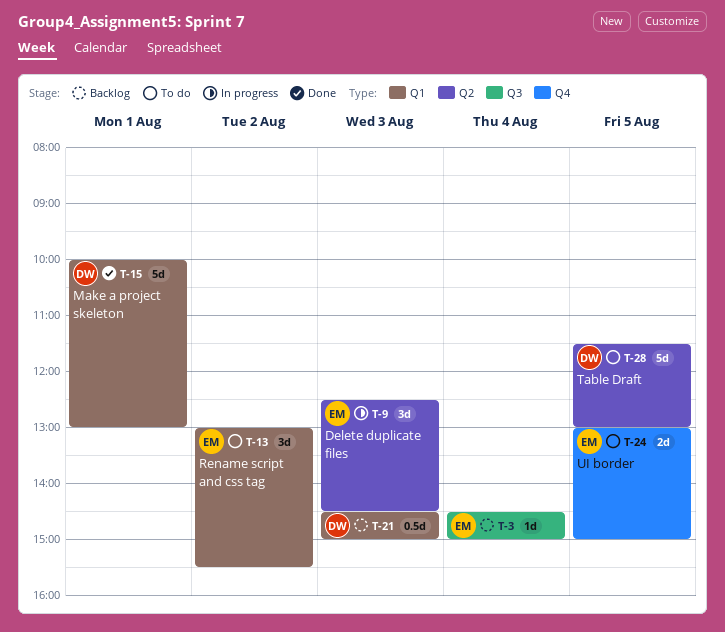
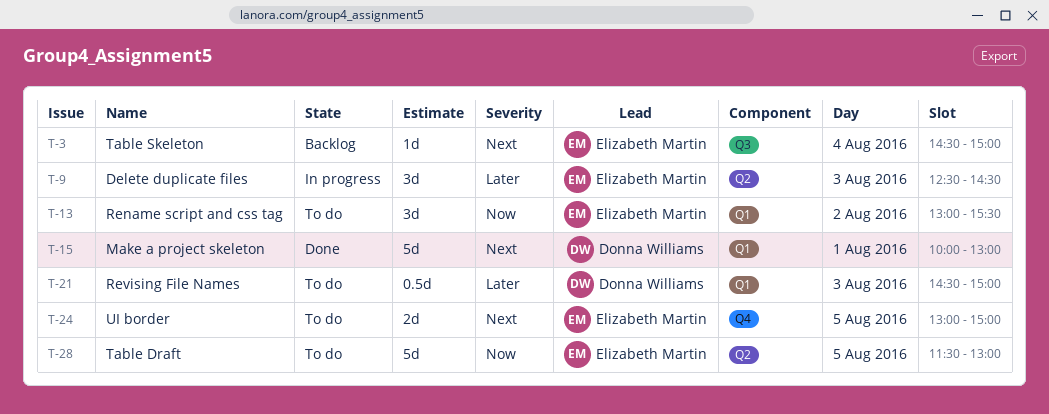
T-21, status: Backlog -> To do
T-28, owner: Donna Williams -> Elizabeth Martin

